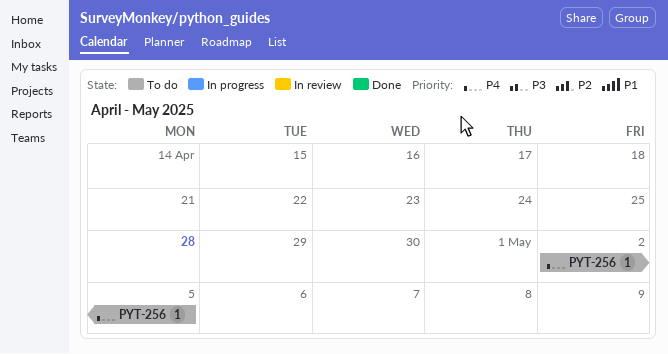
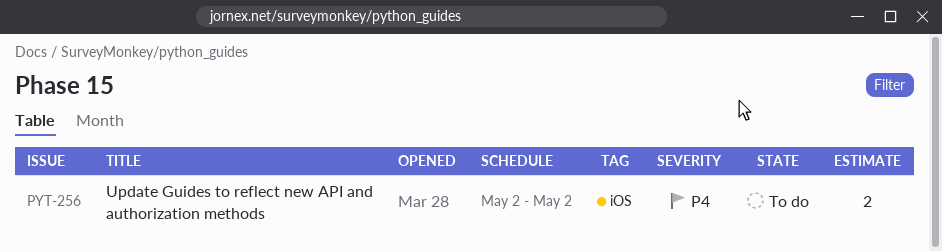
PYT-256, estimate: 1 -> 2
PYT-256, due: May 5 -> May 2

